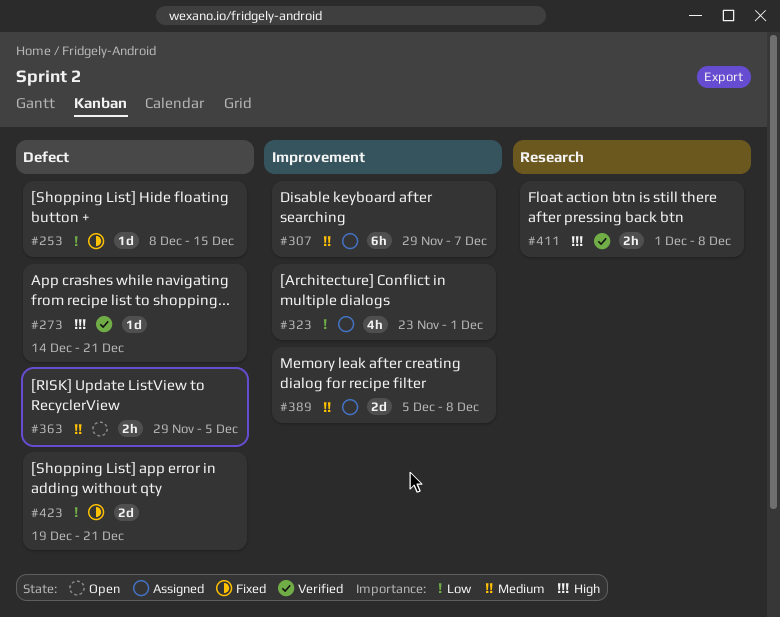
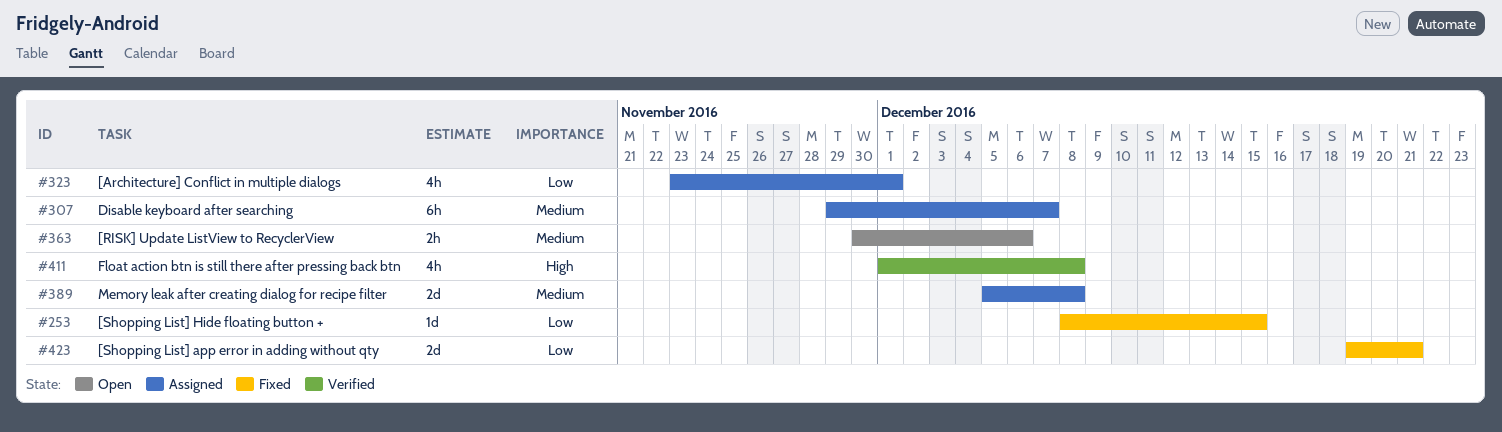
#273: present -> none
#363, start: Nov 29 -> Nov 30
#363, due: Dec 5 -> Dec 6
#411, estimate: 2h -> 4h

